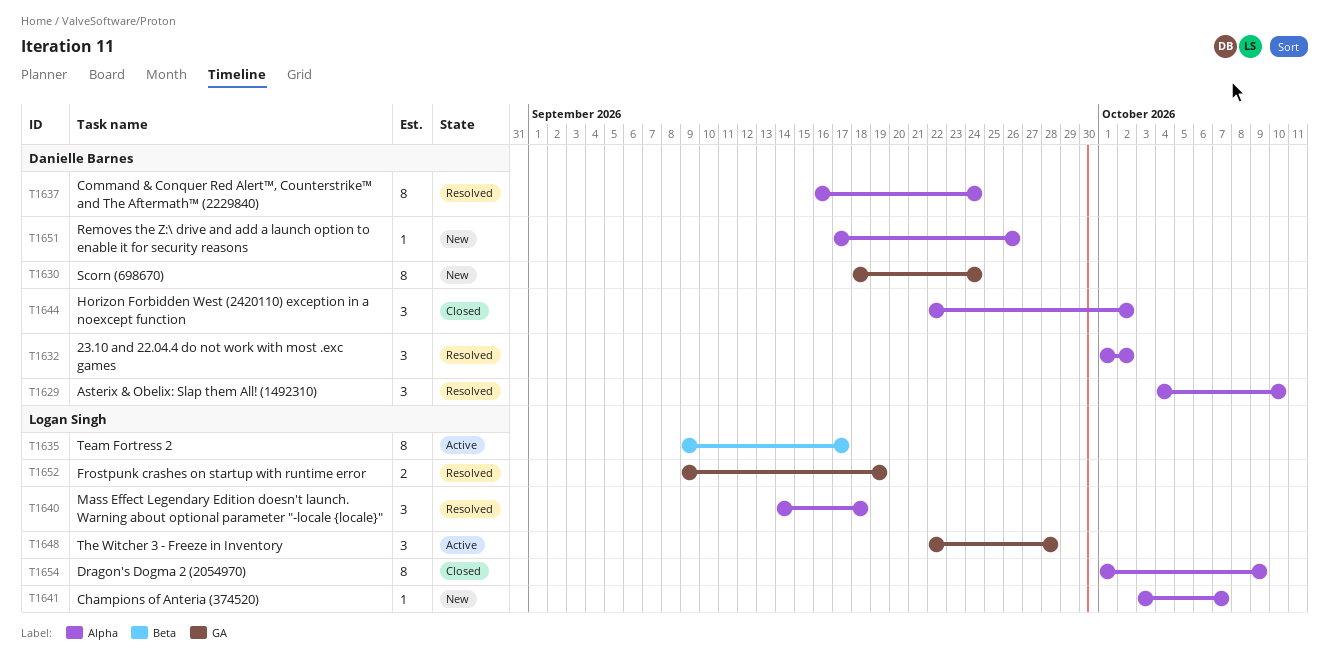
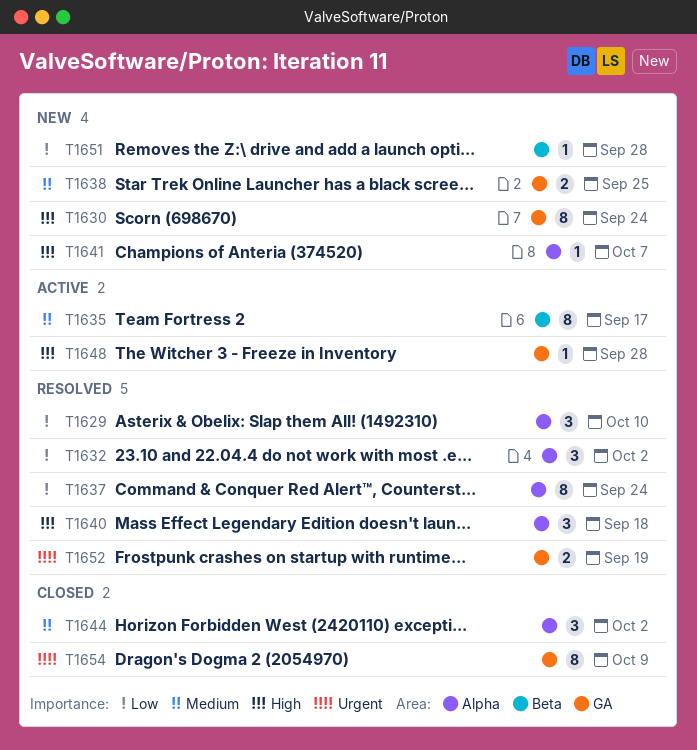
T1638: none -> present
T1648, estimate: 3 -> 1
T1651, label: Alpha -> Beta
T1651, due: Sep 26 -> Sep 28
T1654, label: Alpha -> GA

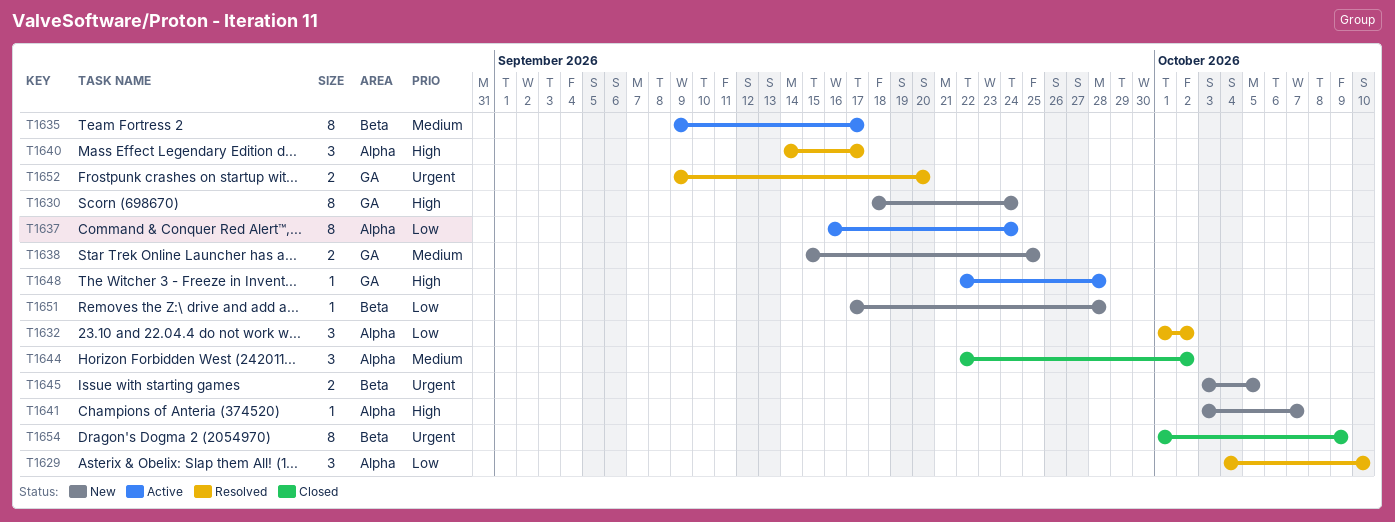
T1637, status: Resolved -> Active
T1640, due: Sep 18 -> Sep 17
T1645: none -> present
T1652, due: Sep 19 -> Sep 20
T1654, label: GA -> Beta

